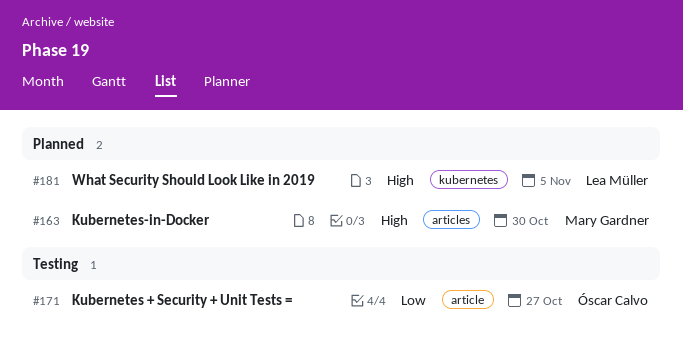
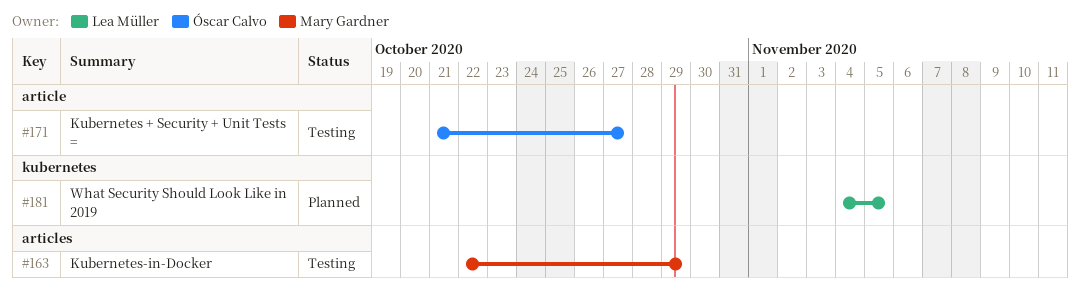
#163, status: Planned -> Testing
#163, due: Oct 30 -> Oct 29

